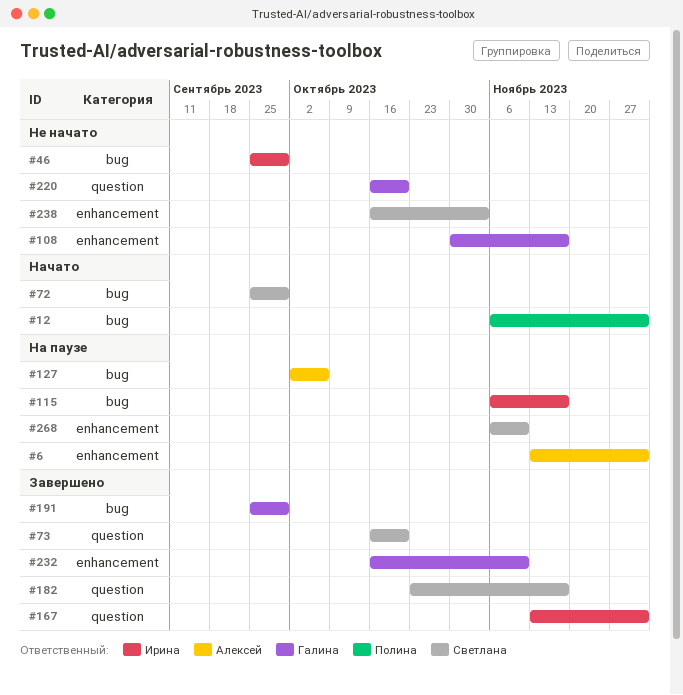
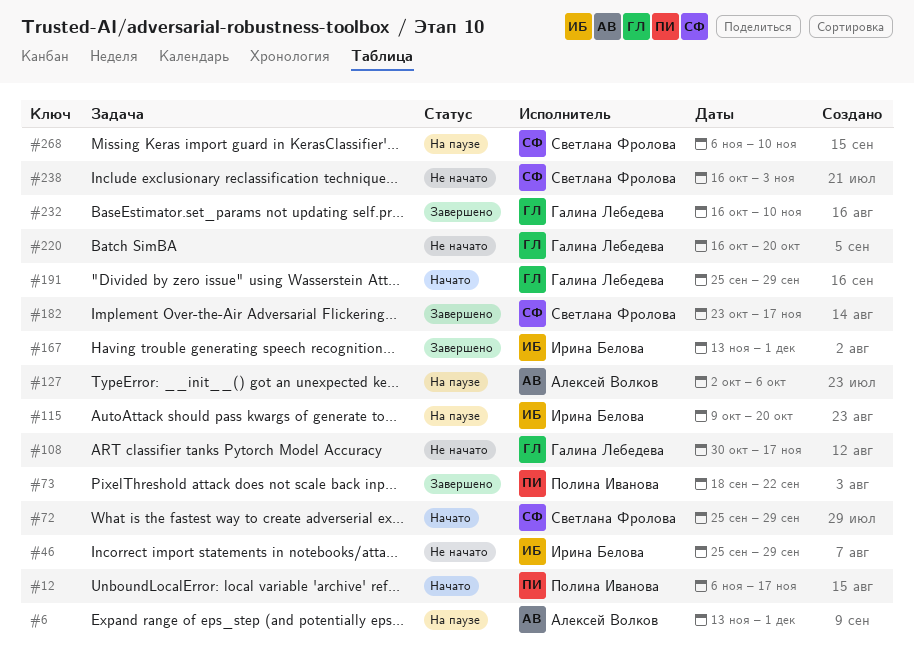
#12, due: Dec 1 -> Nov 17
#73, owner: Светлана Фролова -> Полина Иванова
#73, start: Oct 16 -> Sep 18
#73, due: Oct 20 -> Sep 22
#115, start: Nov 6 -> Oct 9
#115, due: Nov 17 -> Oct 20
#191, status: Завершено -> Начато

